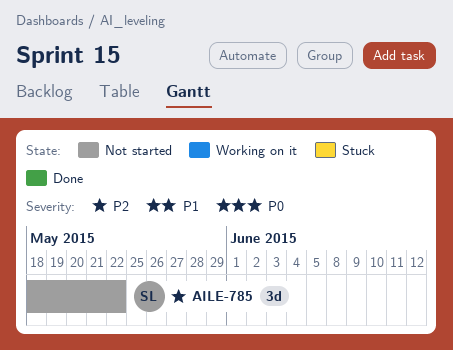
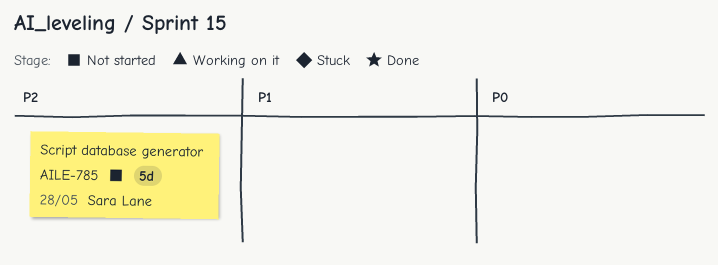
AILE-785, estimate: 3d -> 5d
AILE-785, due: May 22 -> May 28

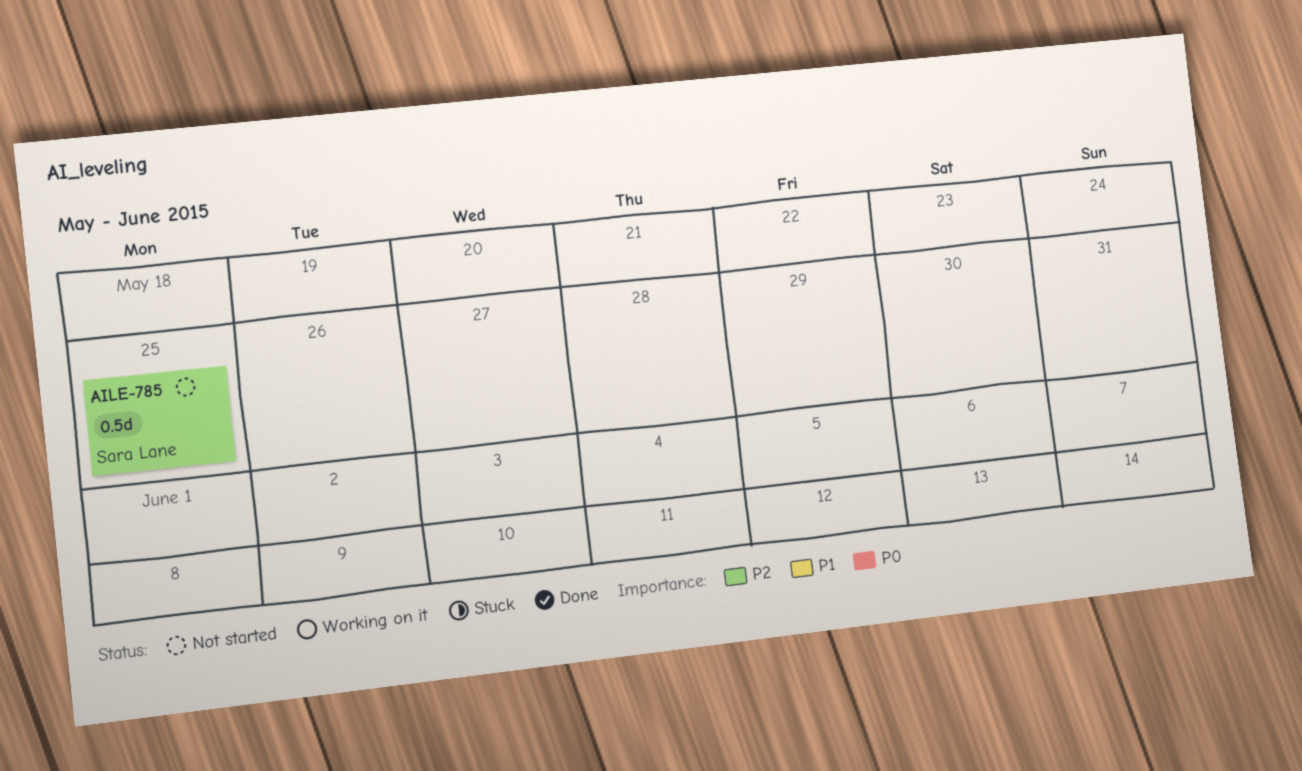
AILE-785, estimate: 5d -> 0.5d
AILE-785, due: May 28 -> May 25

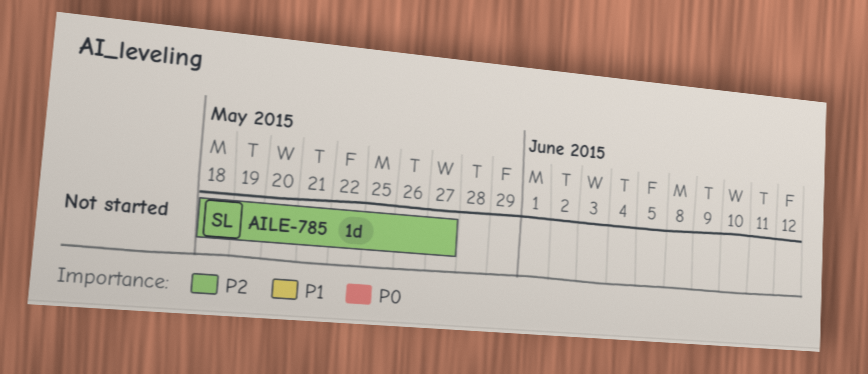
AILE-785, estimate: 0.5d -> 1d
AILE-785, due: May 25 -> May 27

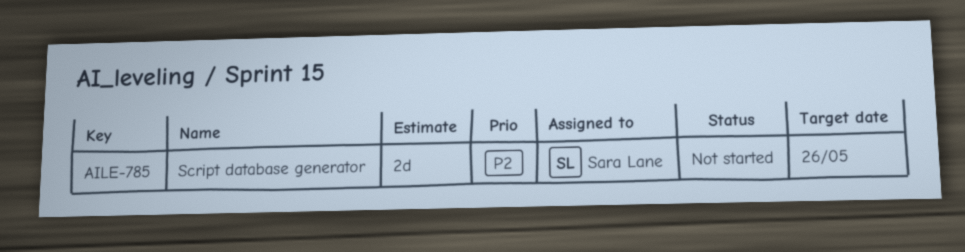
AILE-785, estimate: 1d -> 2d
AILE-785, due: May 27 -> May 26

